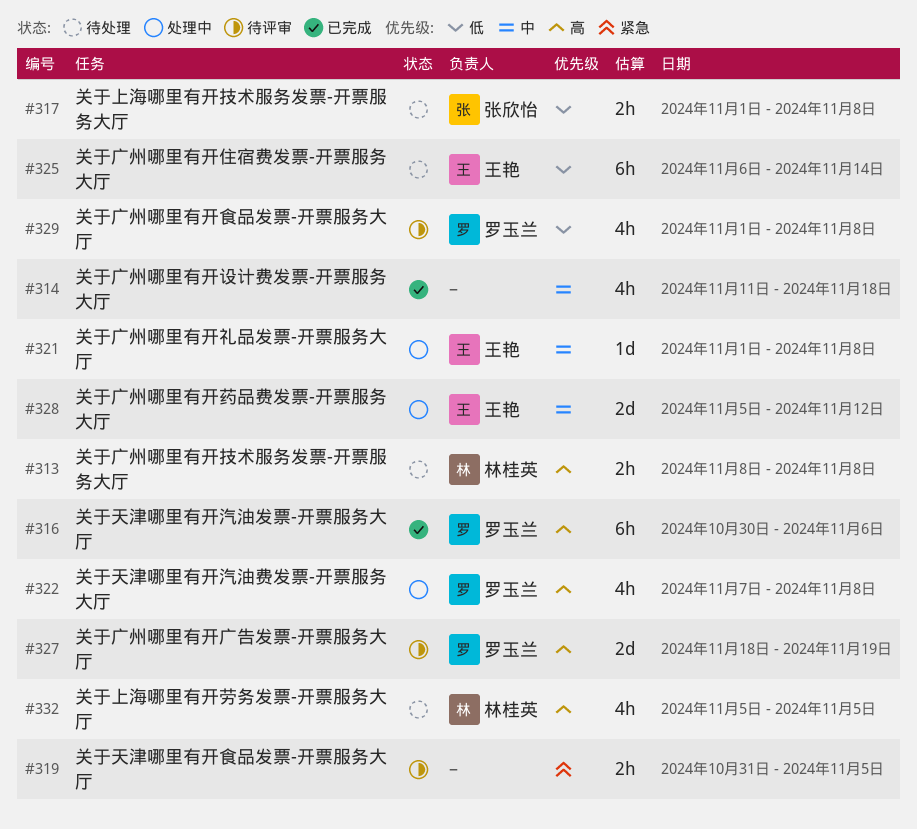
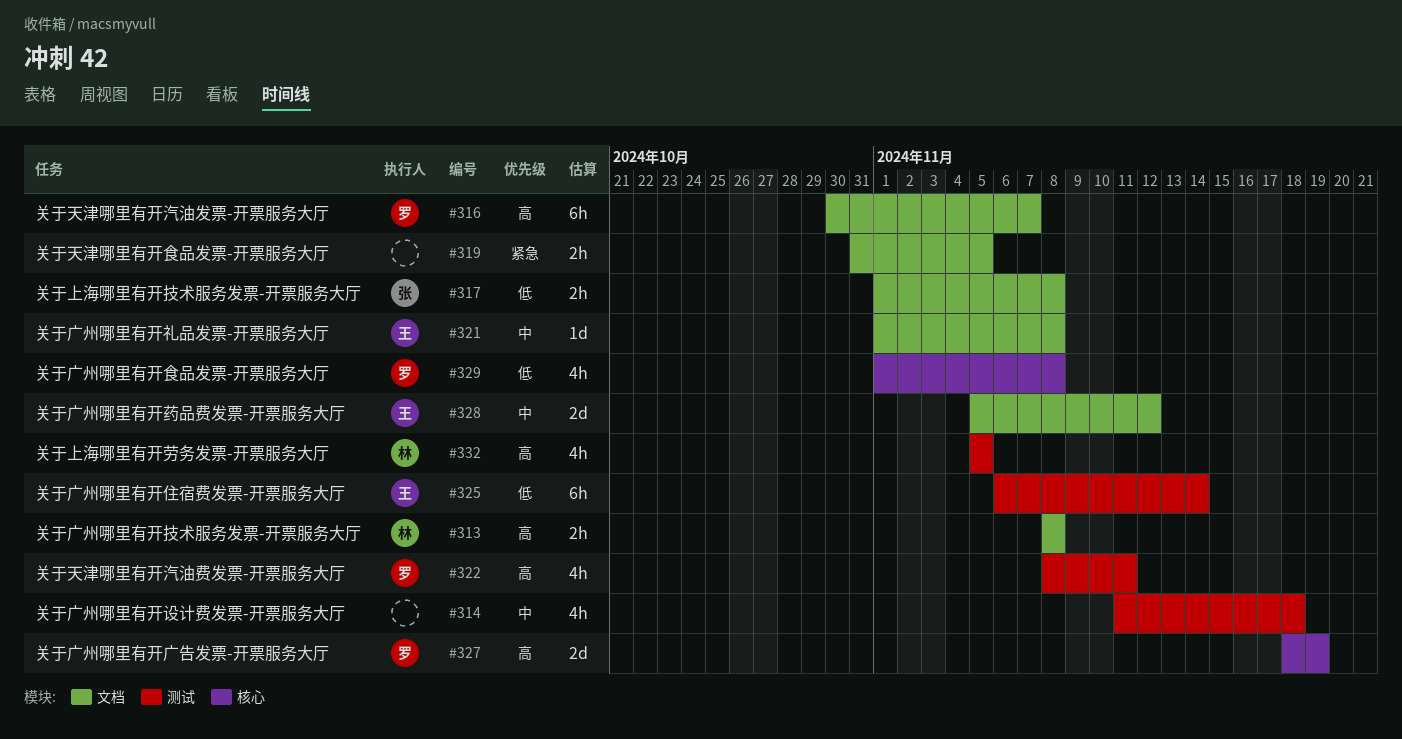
#316, due: Nov 6 -> Nov 7
#322, start: Nov 7 -> Nov 8
#322, due: Nov 8 -> Nov 11

